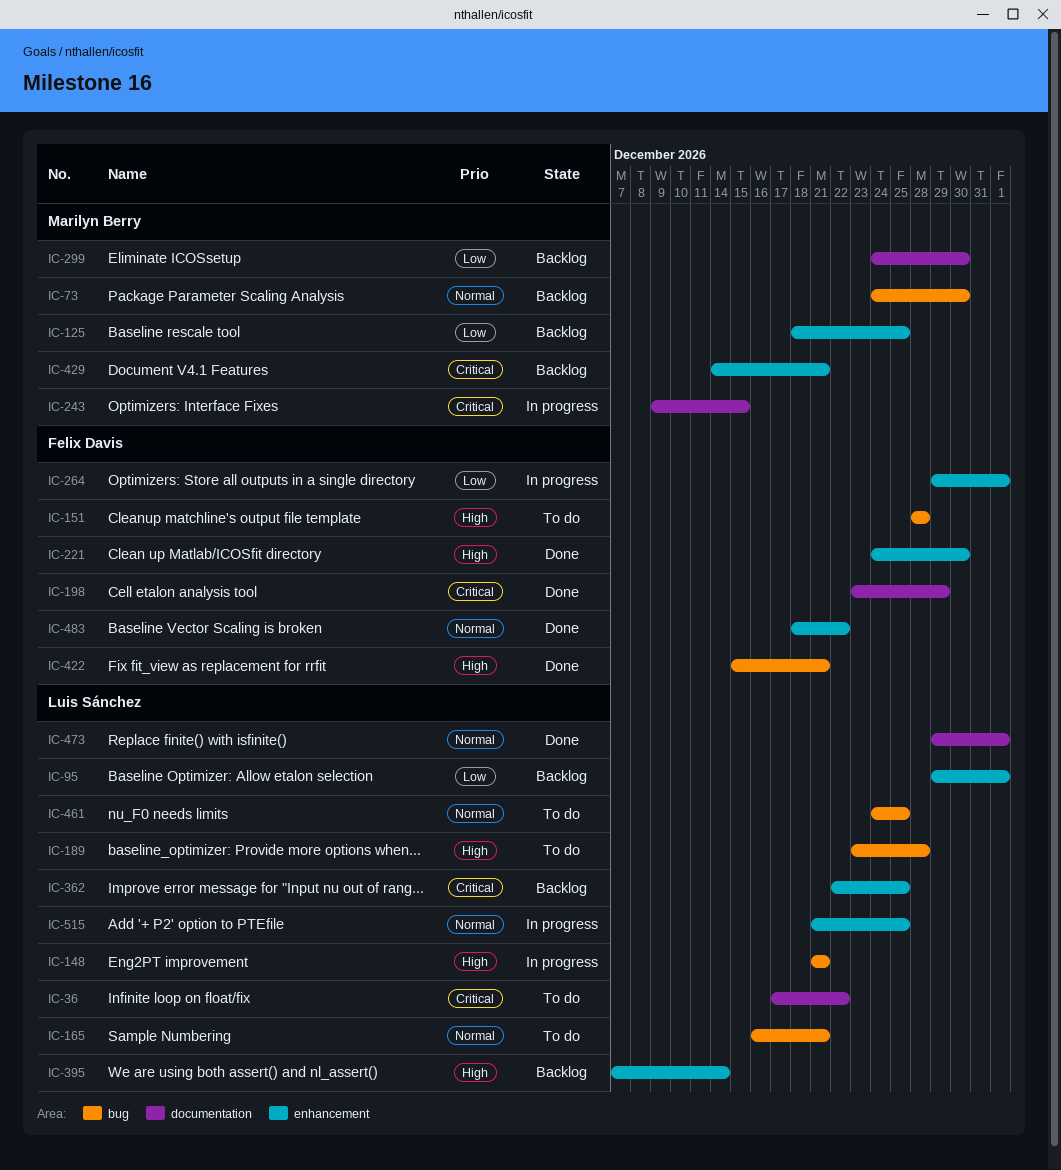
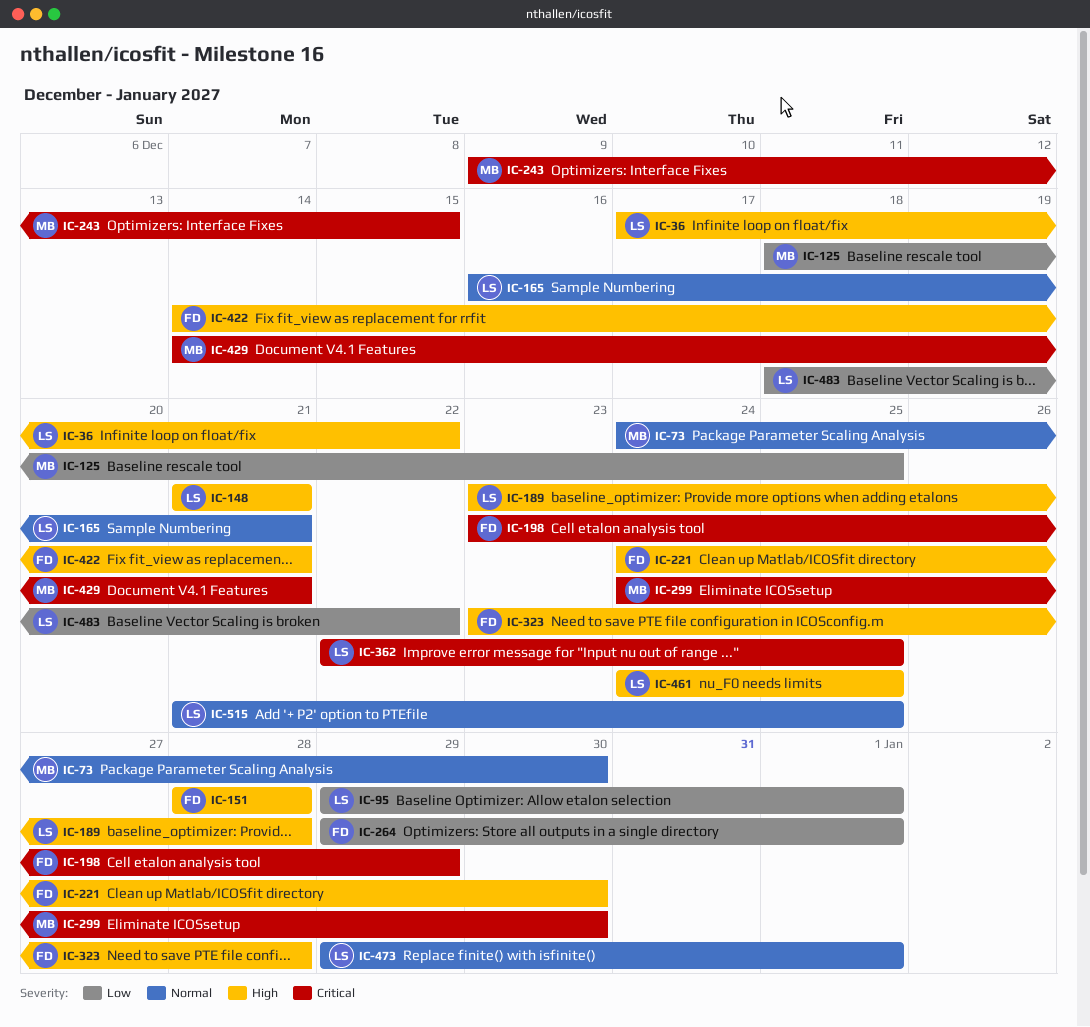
IC-36, priority: Critical -> High
IC-299, priority: Low -> Critical
IC-323: none -> present
IC-395: present -> none
IC-422, start: Dec 15 -> Dec 14
IC-461, priority: Normal -> High
IC-483, owner: Felix Davis -> Luis Sánchez
IC-483, priority: Normal -> Low

